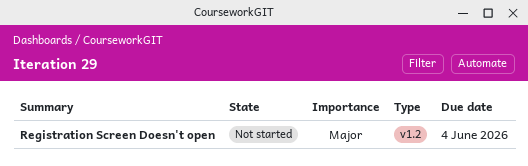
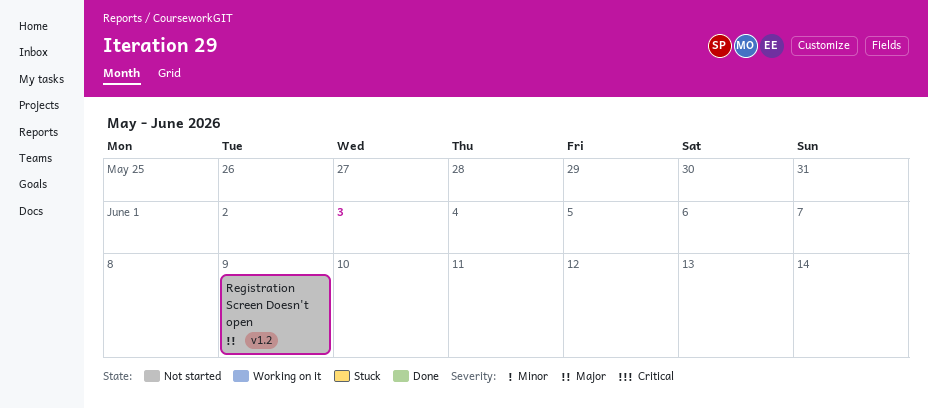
Registration Screen Doesn't open, due: Jun 4 -> Jun 9

